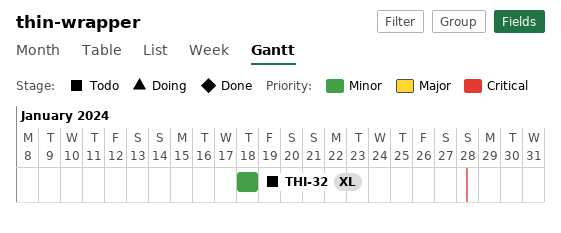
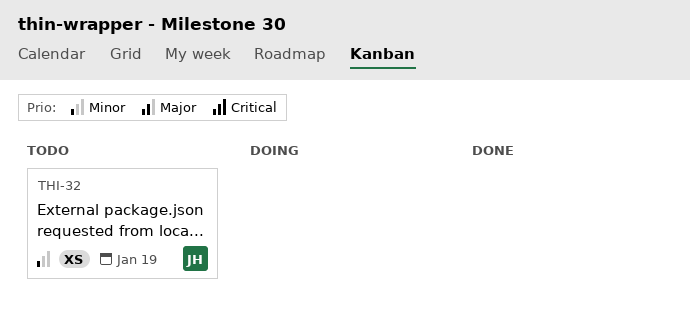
THI-32, estimate: XL -> XS
THI-32, due: Jan 18 -> Jan 19

